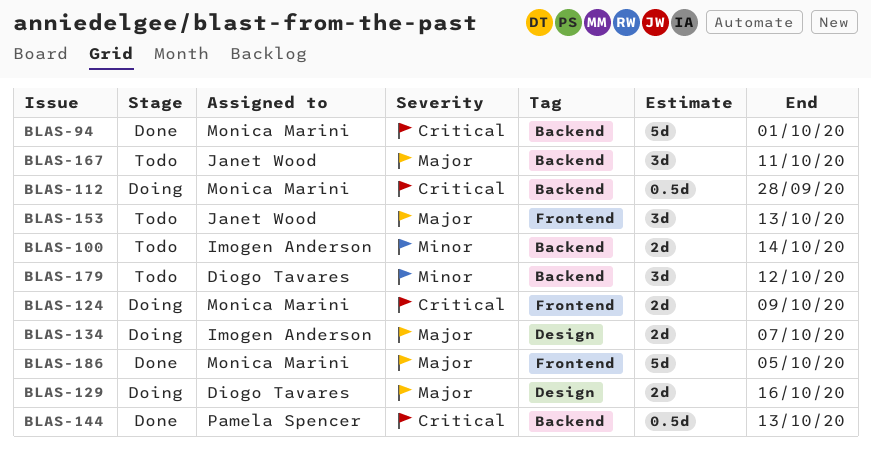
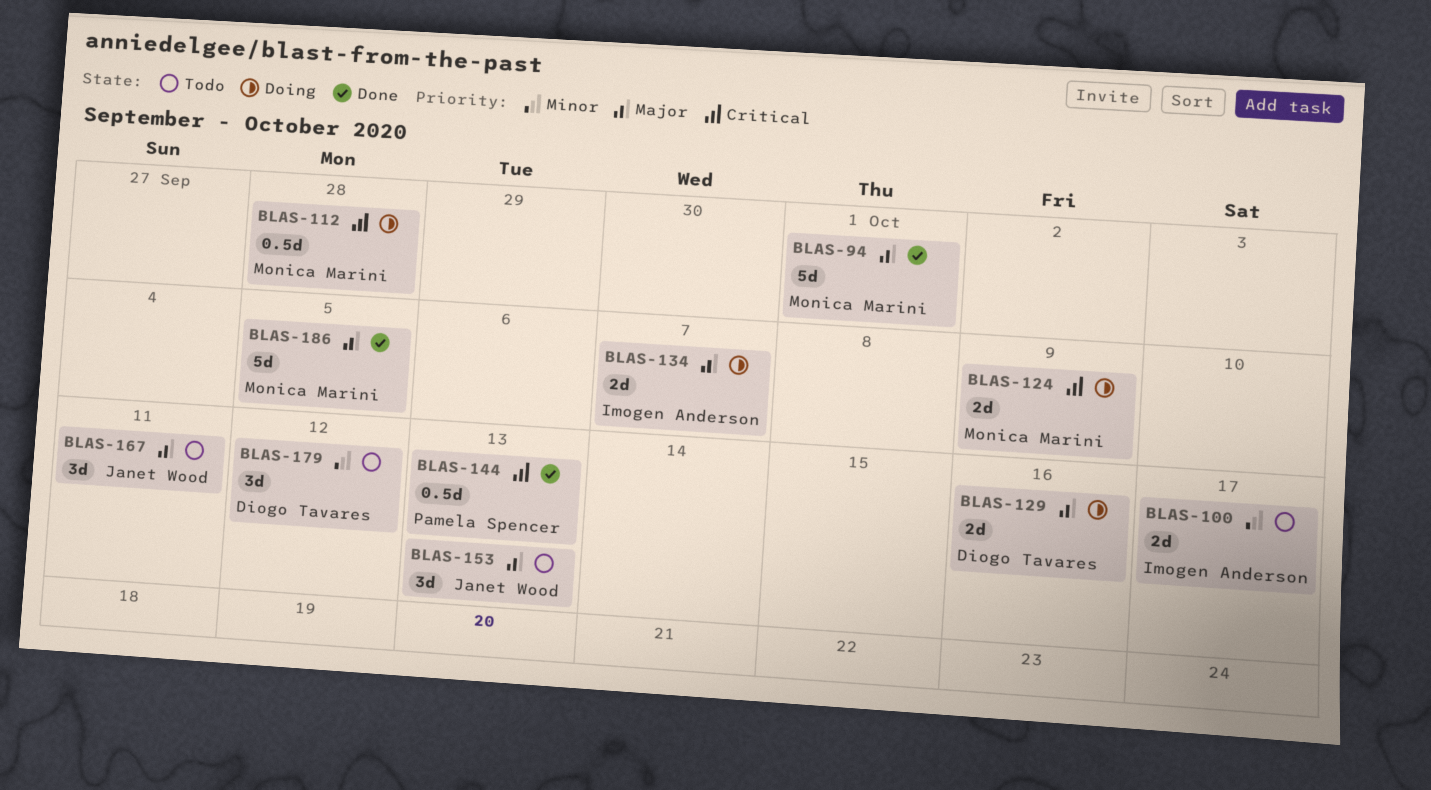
BLAS-94, priority: Critical -> Major
BLAS-100, due: Oct 14 -> Oct 17

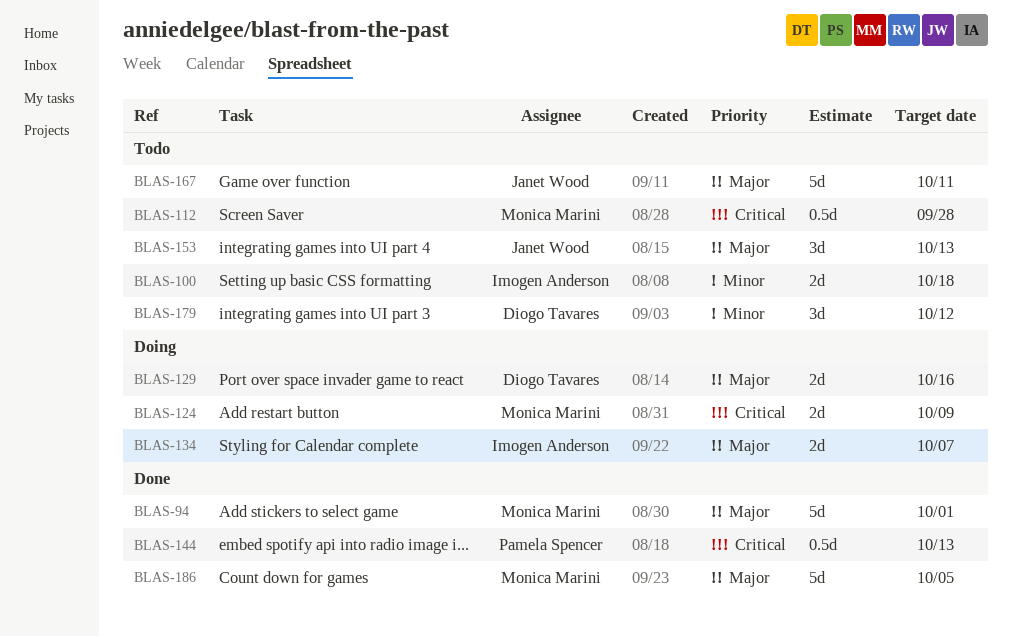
BLAS-100, due: Oct 17 -> Oct 18
BLAS-112, status: Doing -> Todo
BLAS-167, estimate: 3d -> 5d

